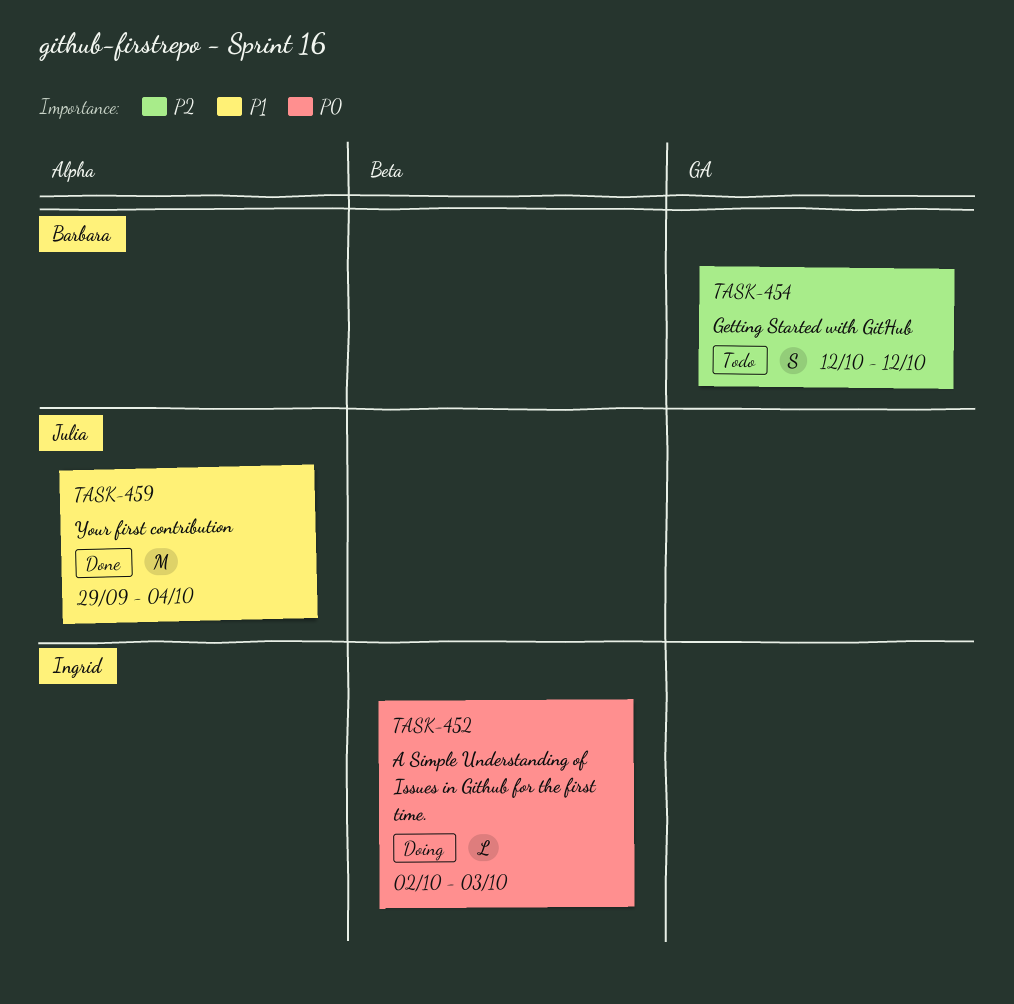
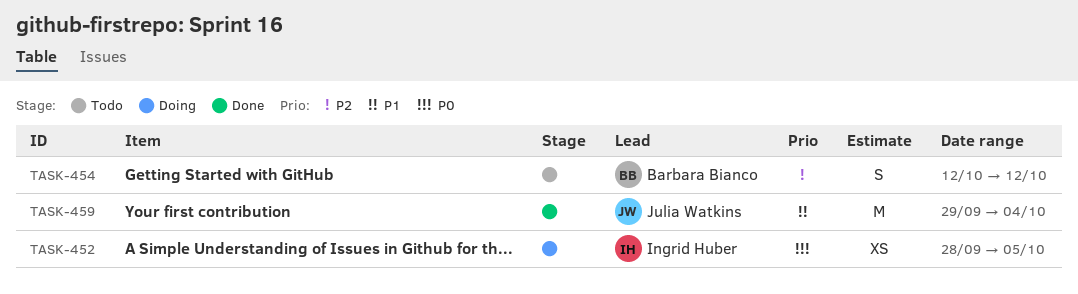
TASK-452, estimate: L -> XS
TASK-452, start: Oct 2 -> Sep 28
TASK-452, due: Oct 3 -> Oct 5

